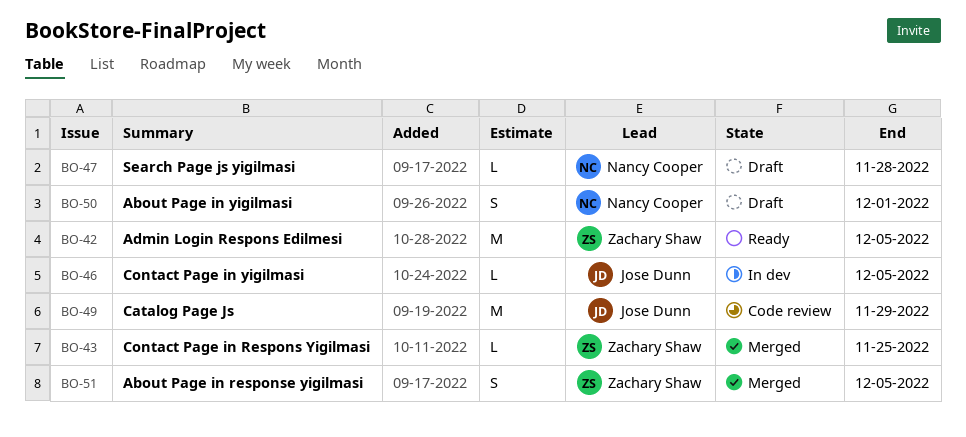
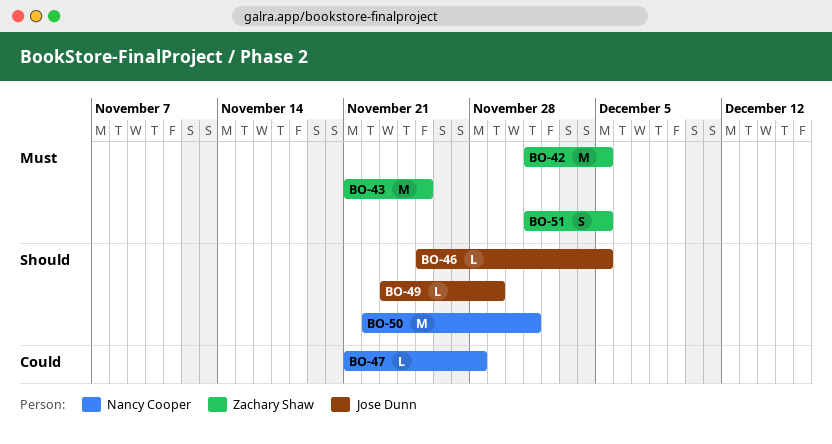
BO-43, estimate: L -> M
BO-49, estimate: M -> L
BO-50, estimate: S -> M

